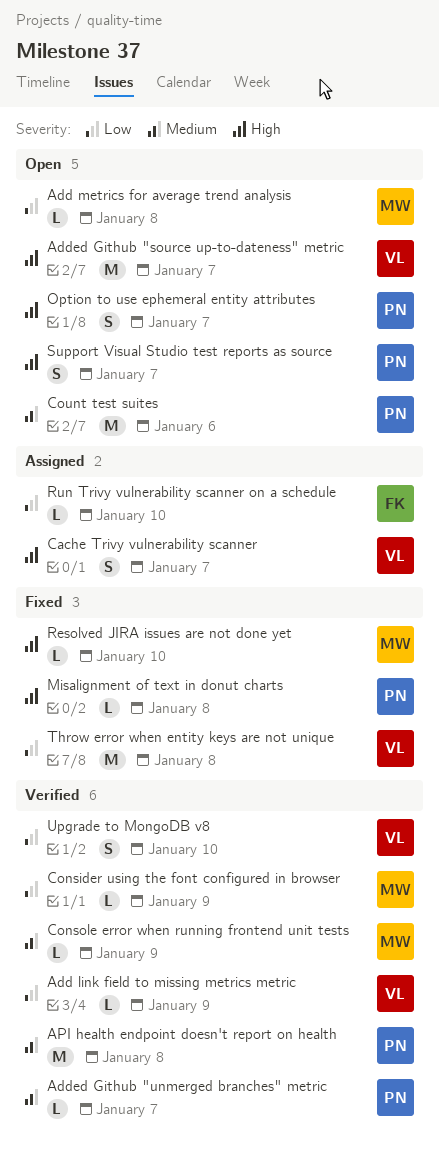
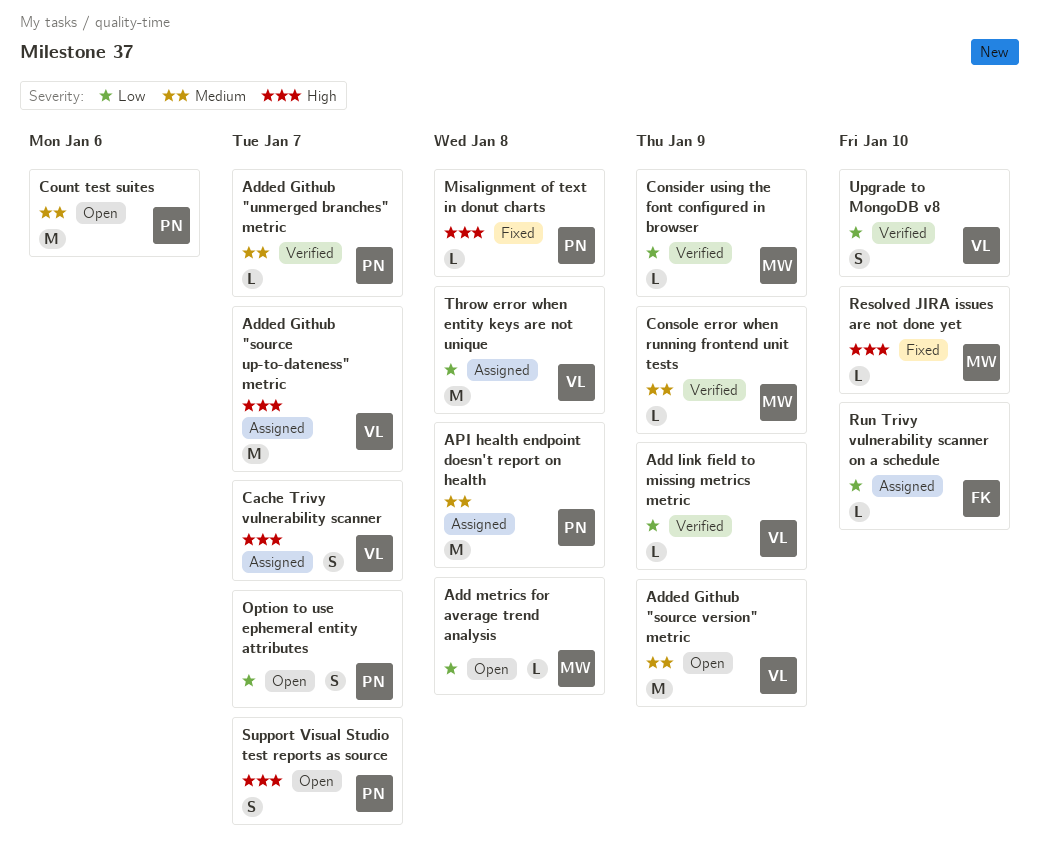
Added Github "source up-to-dateness" metric, status: Open -> Assigned
Added Github "source version" metric: none -> present
API health endpoint doesn't report on health, status: Verified -> Assigned
Option to use ephemeral entity attributes, priority: High -> Low
Throw error when entity keys are not unique, status: Fixed -> Assigned

